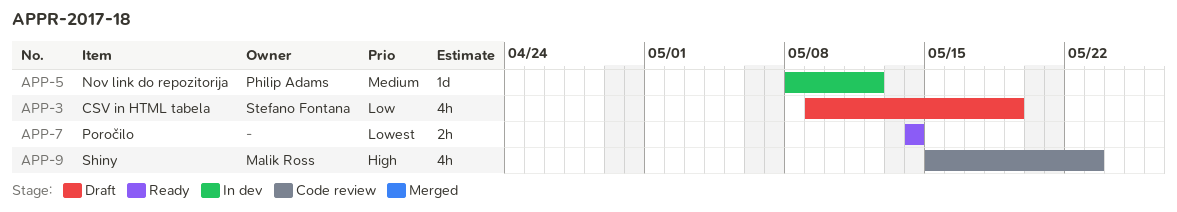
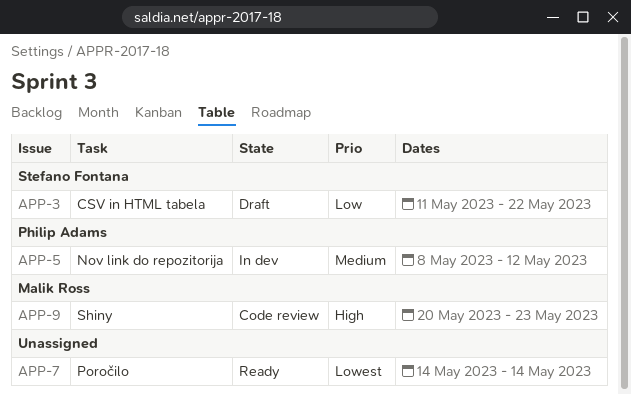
APP-3, start: May 9 -> May 11
APP-3, due: May 19 -> May 22
APP-9, start: May 15 -> May 20

